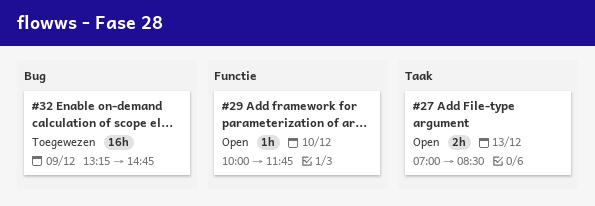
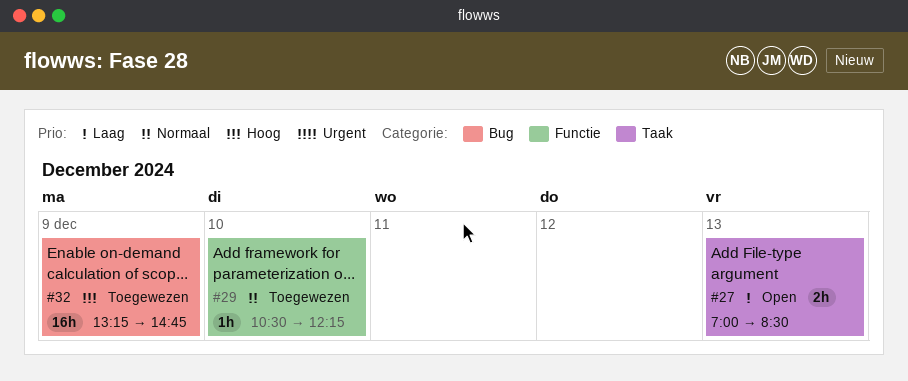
#29, status: Open -> Toegewezen
#29, begins: 10:00 -> 10:30
#29, ends: 11:45 -> 12:15

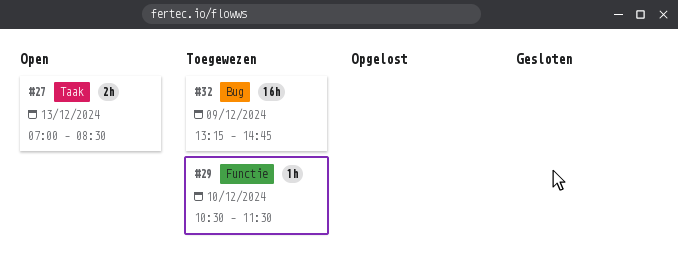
#29, ends: 12:15 -> 11:30

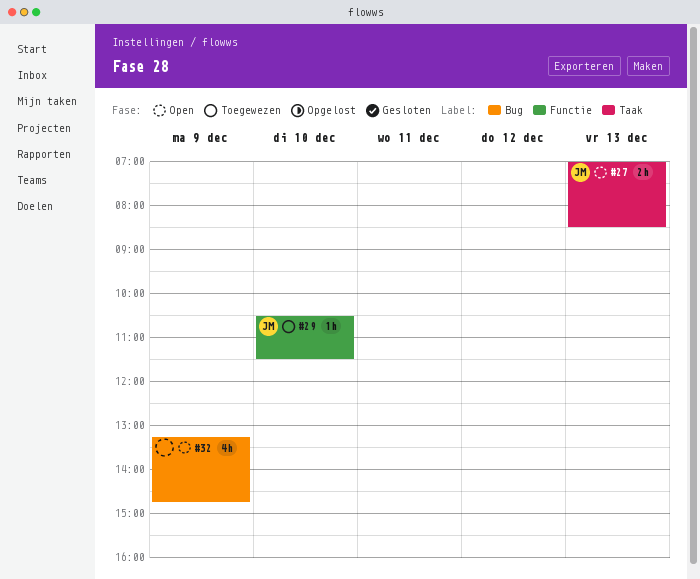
#32, status: Toegewezen -> Open
#32, estimate: 16h -> 4h

